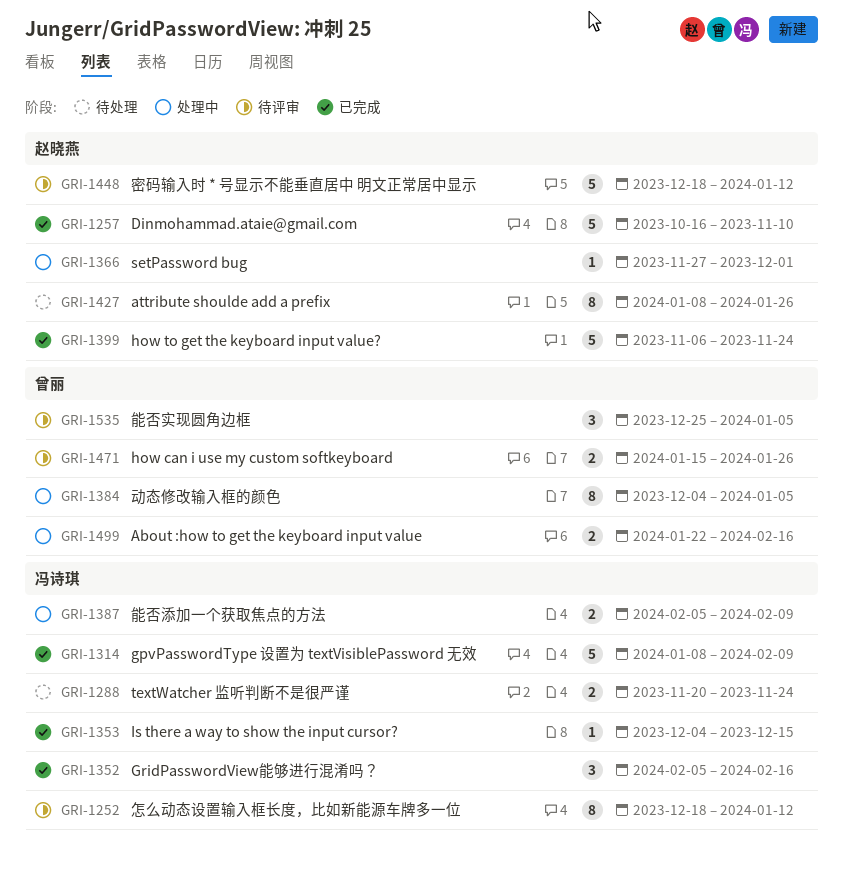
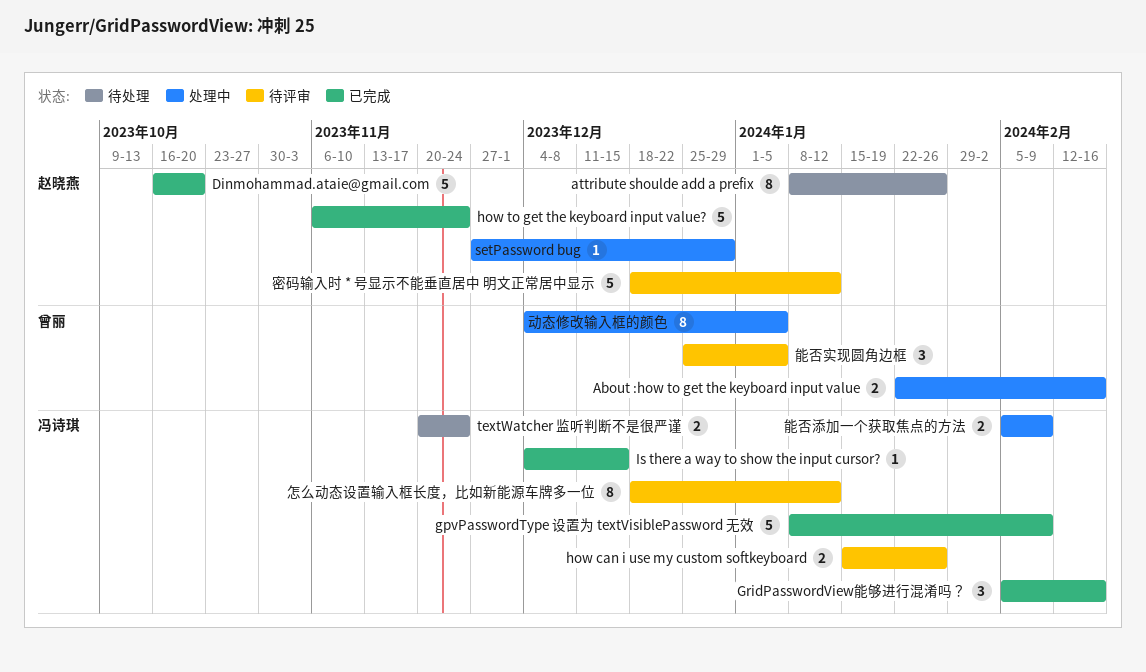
Dinmohammad.ataie@gmail.com, due: Nov 10 -> Oct 20
how can i use my custom softkeyboard, owner: 曾丽 -> 冯诗琪
setPassword bug, due: Dec 1 -> Dec 29

